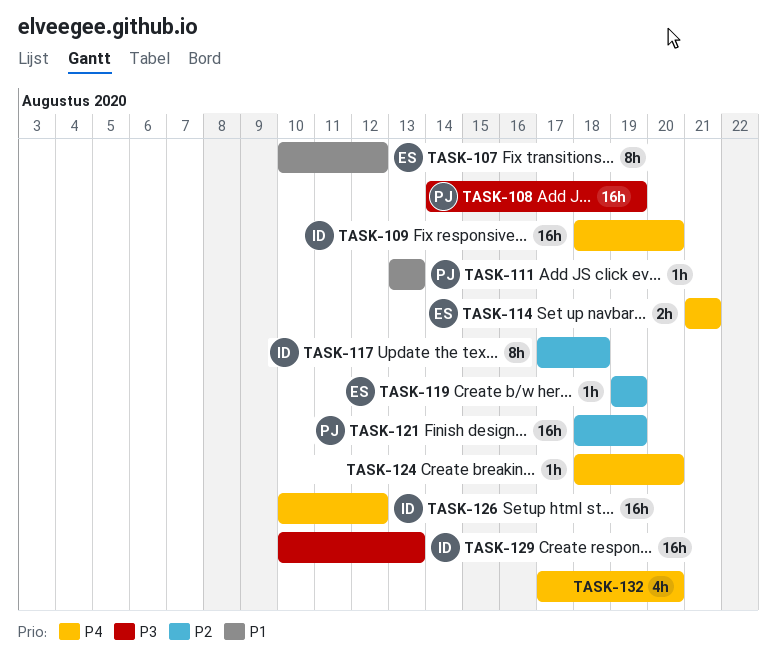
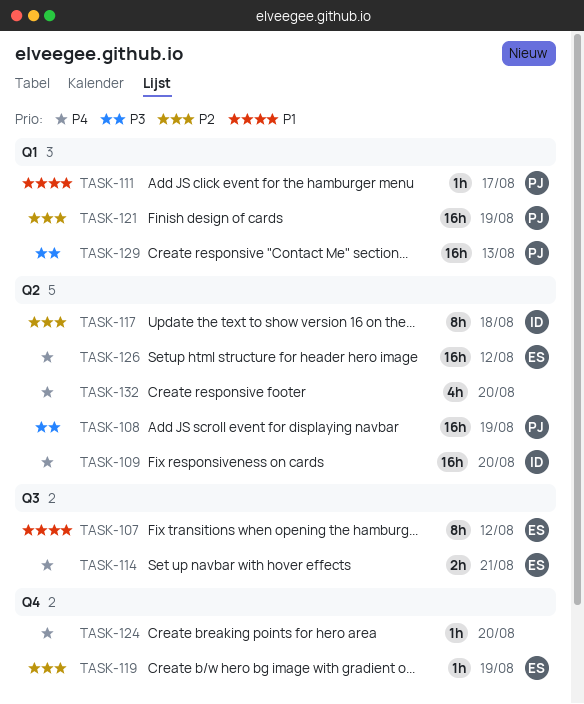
TASK-111, due: Aug 13 -> Aug 17
TASK-126, owner: ID -> ES
TASK-129, owner: ID -> PJ

